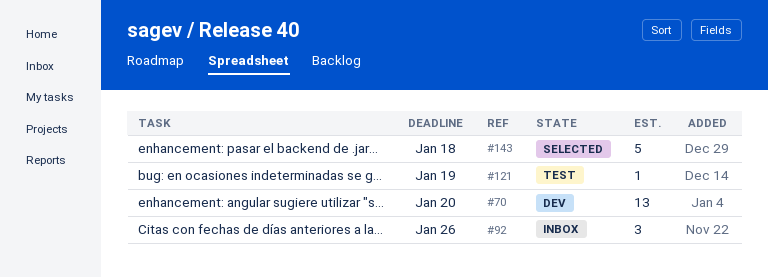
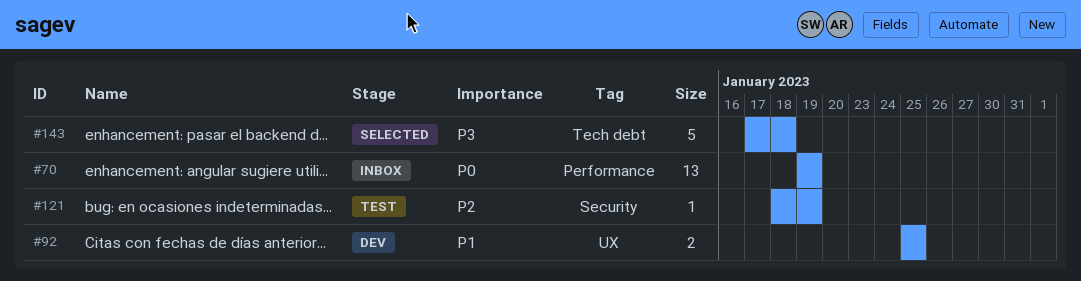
#70, status: Dev -> Inbox
#70, due: Jan 20 -> Jan 19
#92, status: Inbox -> Dev
#92, estimate: 3 -> 2
#92, due: Jan 26 -> Jan 25

